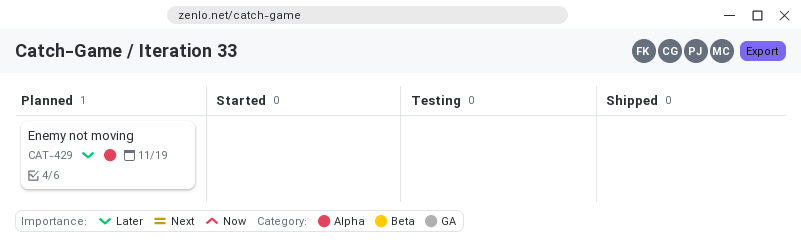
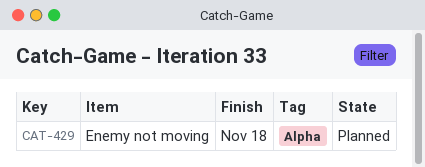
CAT-429, due: Nov 19 -> Nov 18

